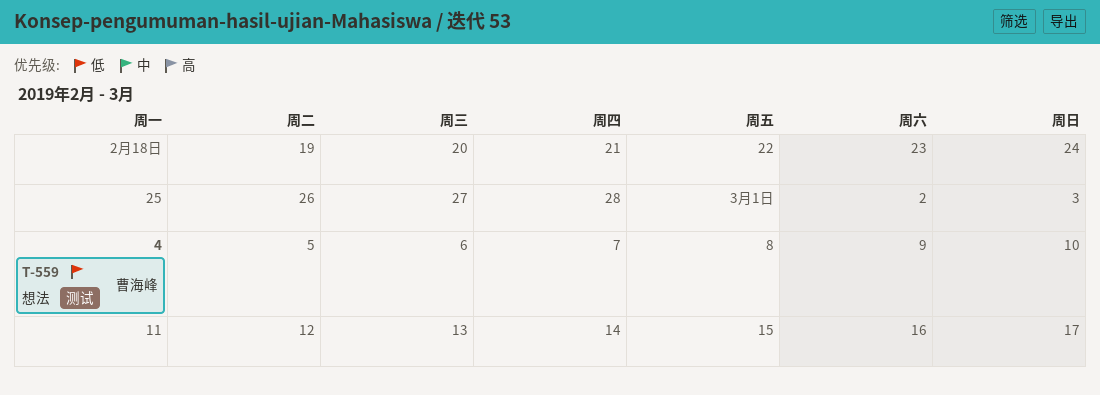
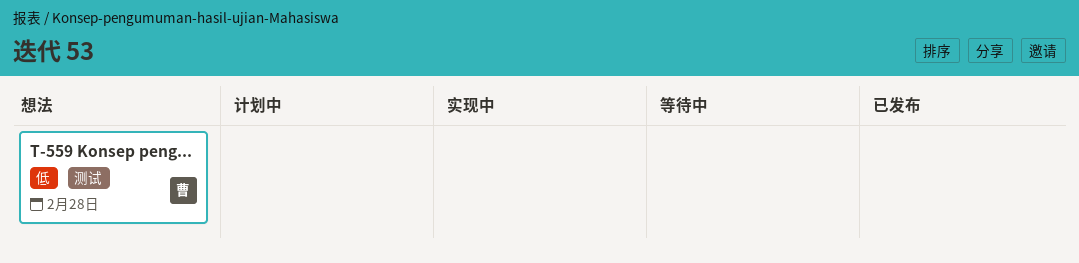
T-559, due: Mar 4 -> Feb 28

